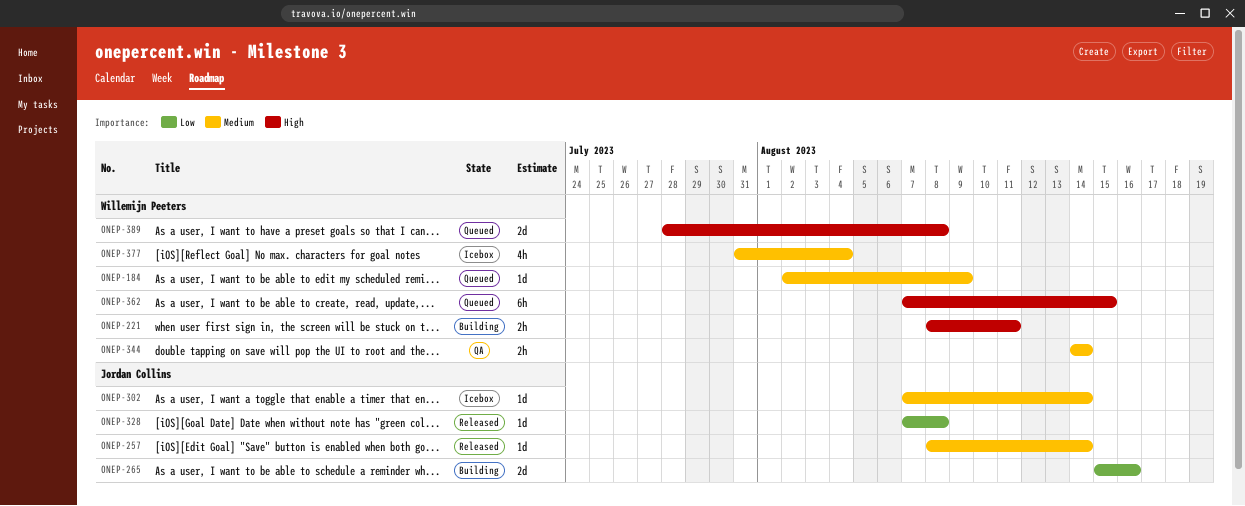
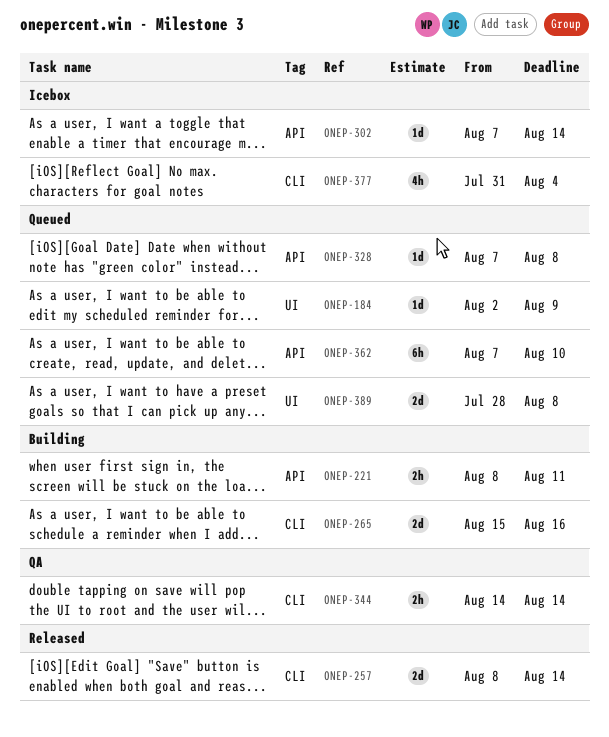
ONEP-257, estimate: 1d -> 2d
ONEP-328, status: Released -> Queued
ONEP-362, due: Aug 15 -> Aug 10

